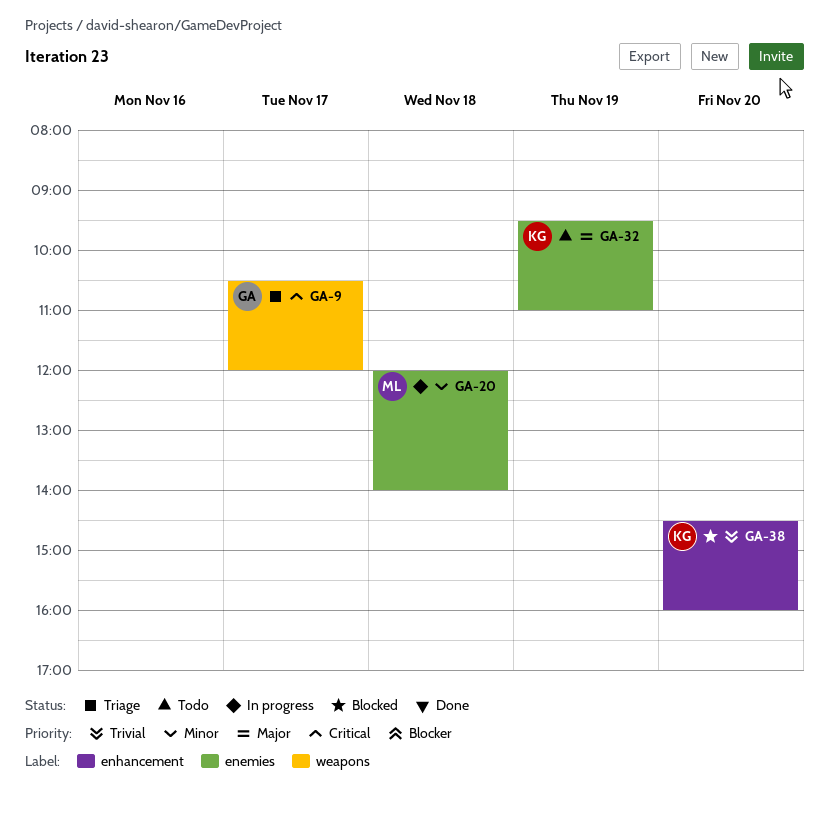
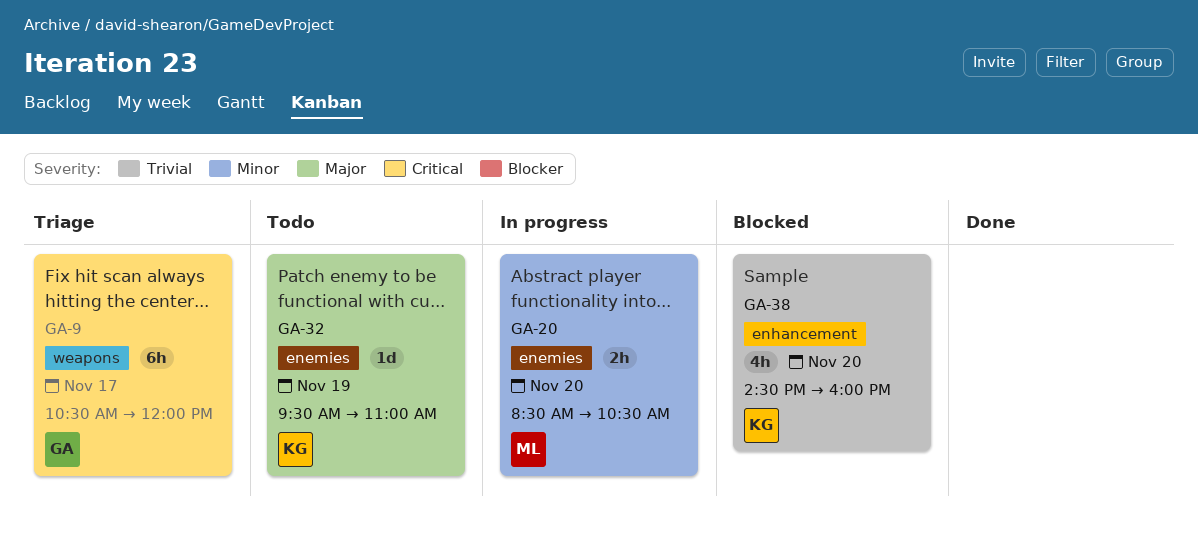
GA-20, day: Nov 18 -> Nov 20
GA-20, begins: 12:00 -> 08:30
GA-20, ends: 14:00 -> 10:30

